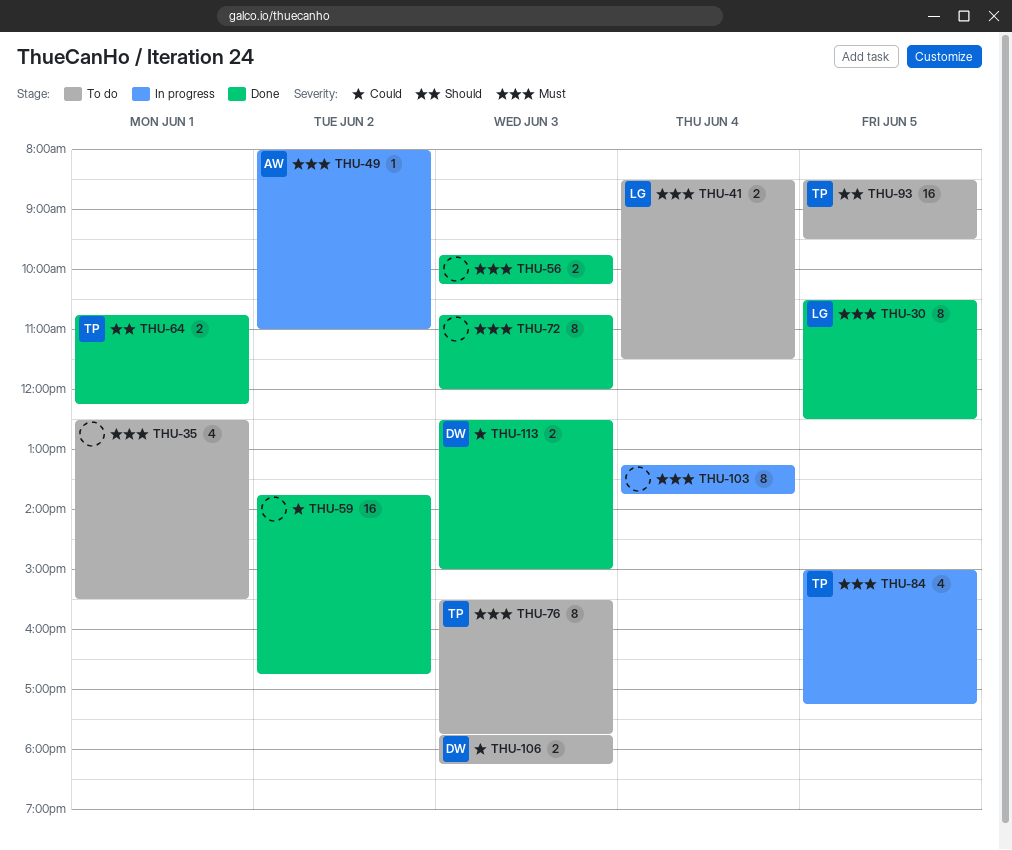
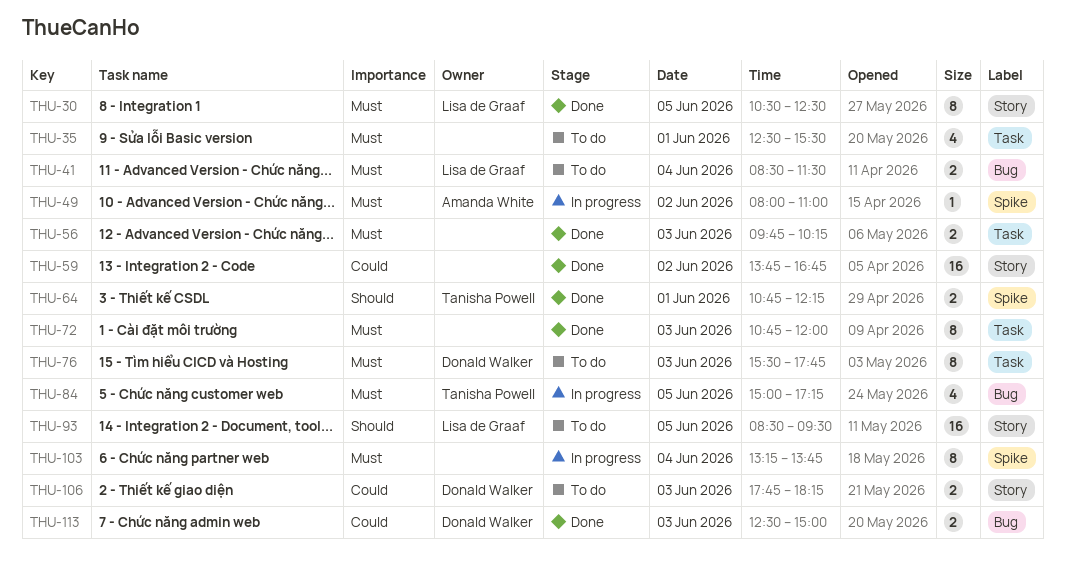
THU-76, owner: Tanisha Powell -> Donald Walker
THU-93, owner: Tanisha Powell -> Lisa de Graaf

